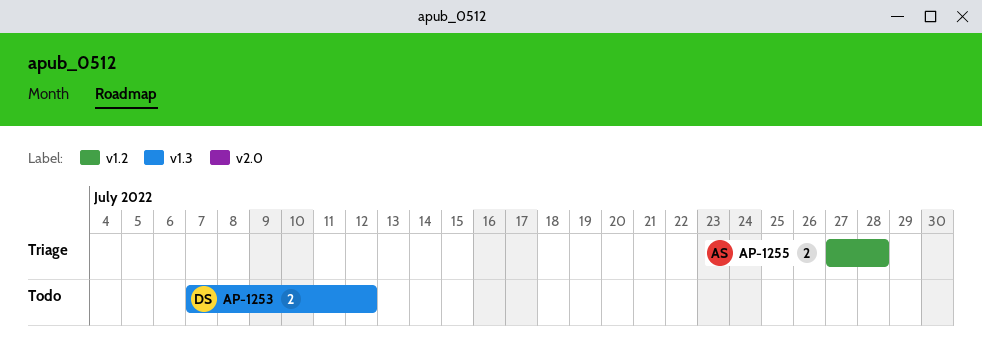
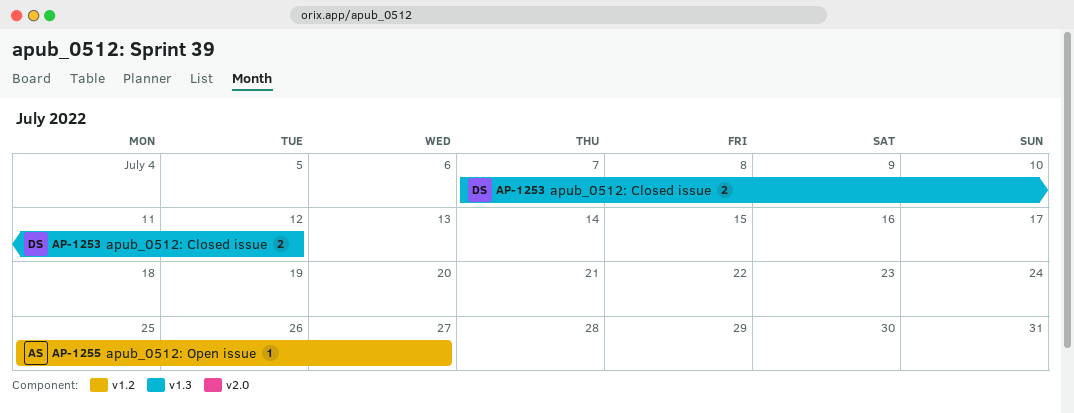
AP-1255, estimate: 2 -> 1
AP-1255, start: Jul 27 -> Jul 25
AP-1255, due: Jul 28 -> Jul 27

